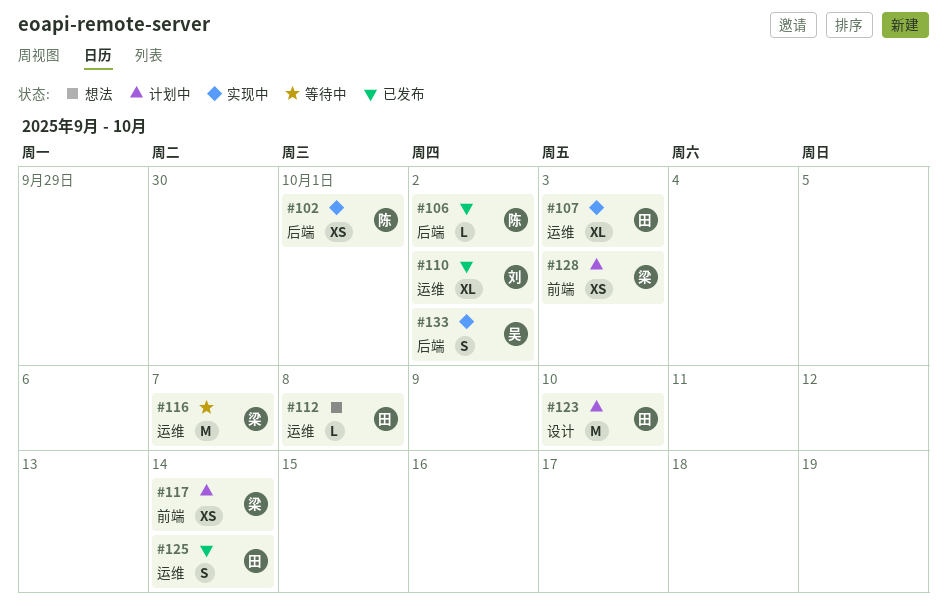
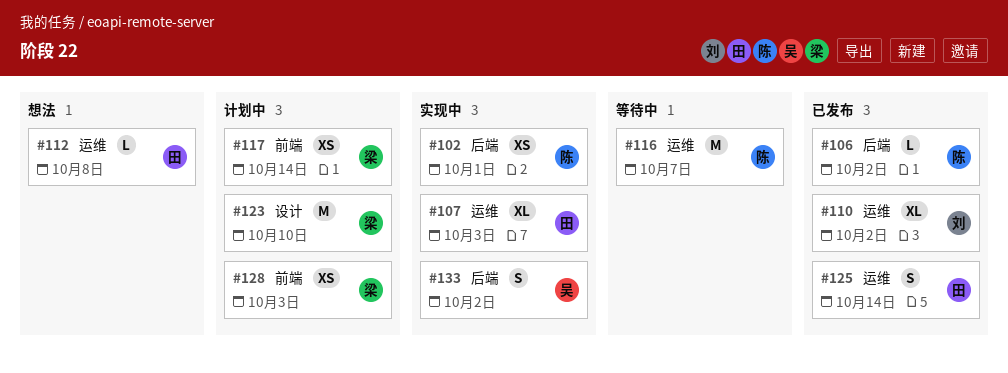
#116, owner: 梁 -> 陈
#123, owner: 田 -> 梁

